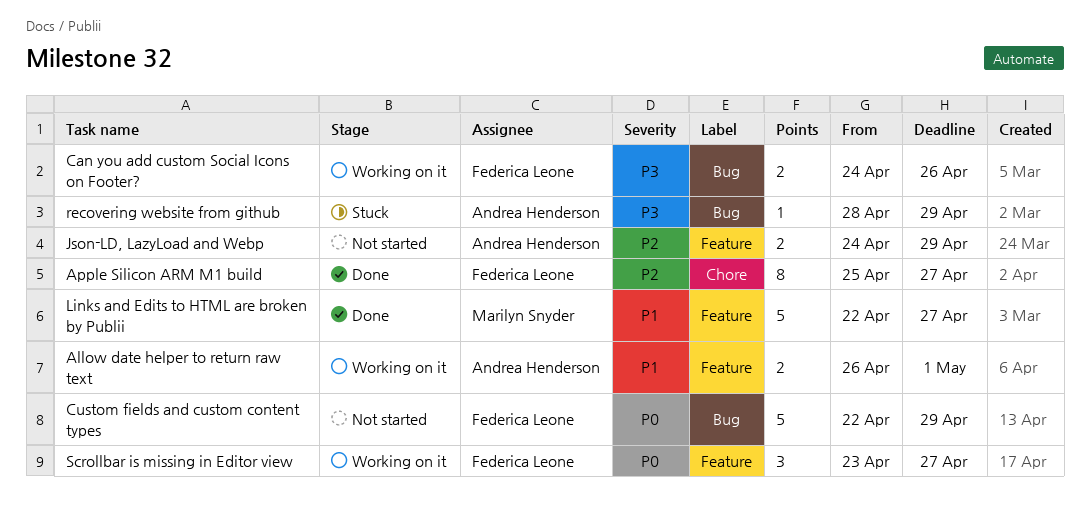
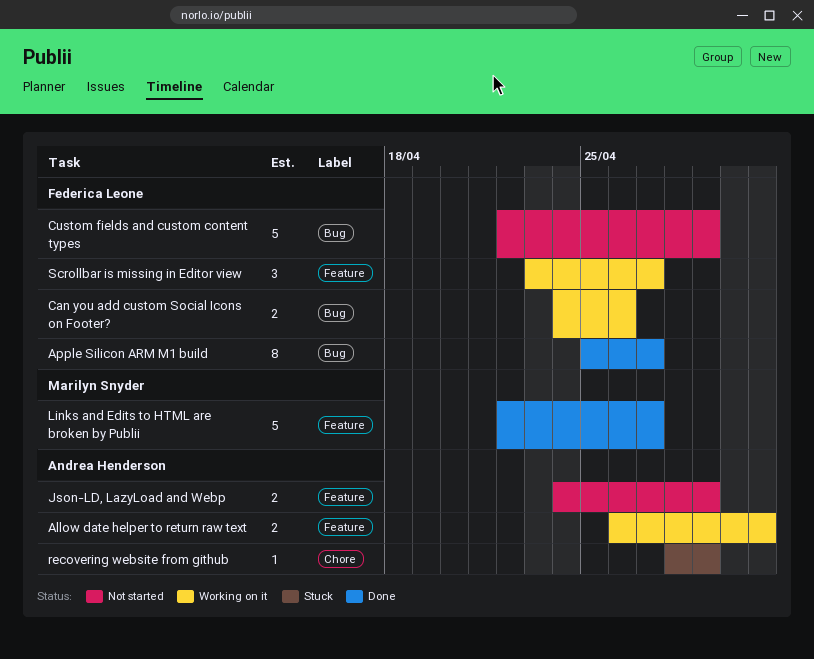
Apple Silicon ARM M1 build, label: Chore -> Bug
recovering website from github, label: Bug -> Chore

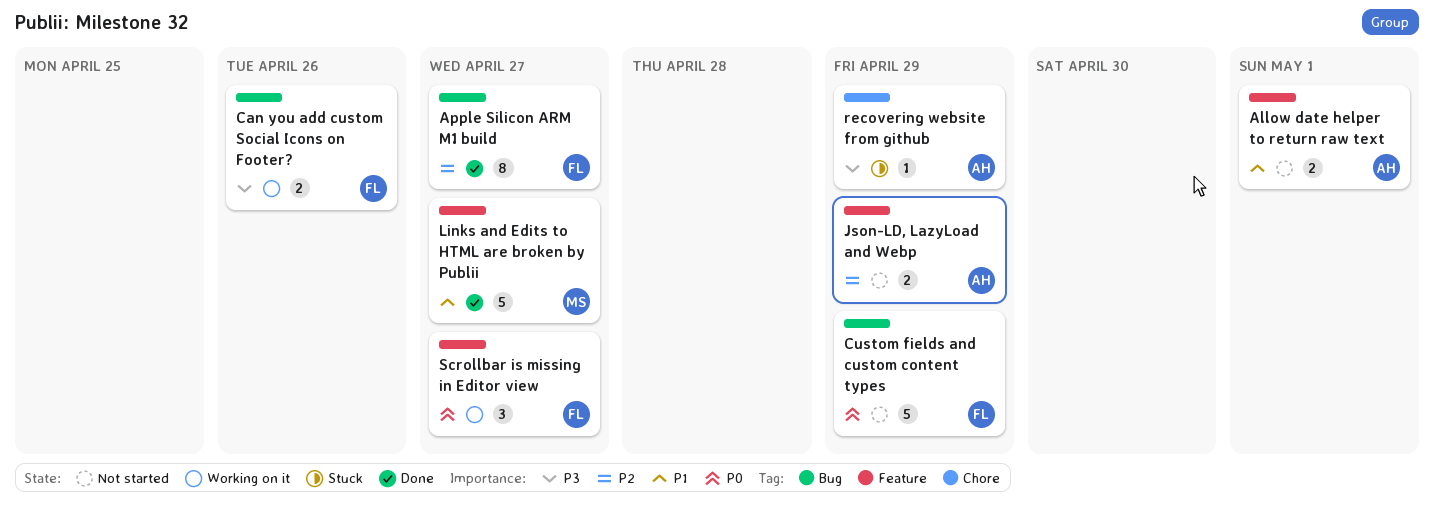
Allow date helper to return raw text, status: Working on it -> Not started

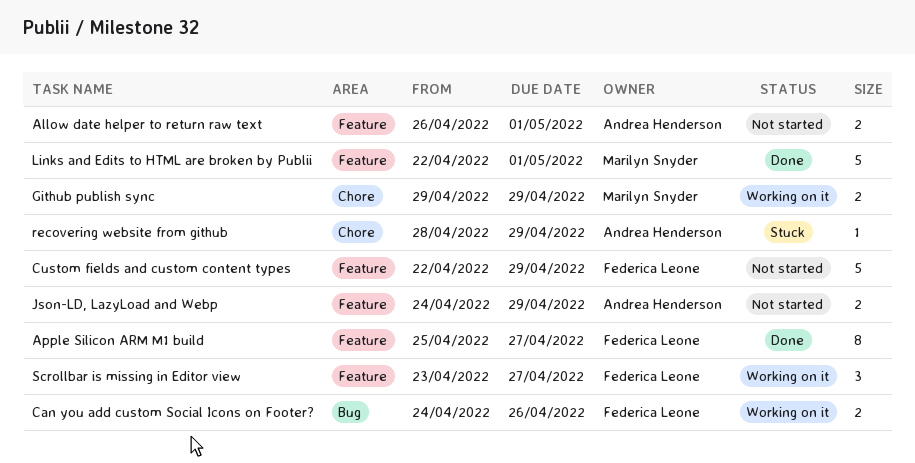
Apple Silicon ARM M1 build, label: Bug -> Feature
Custom fields and custom content types, label: Bug -> Feature
Github publish sync: none -> present
Links and Edits to HTML are broken by Publii, due: Apr 27 -> May 1

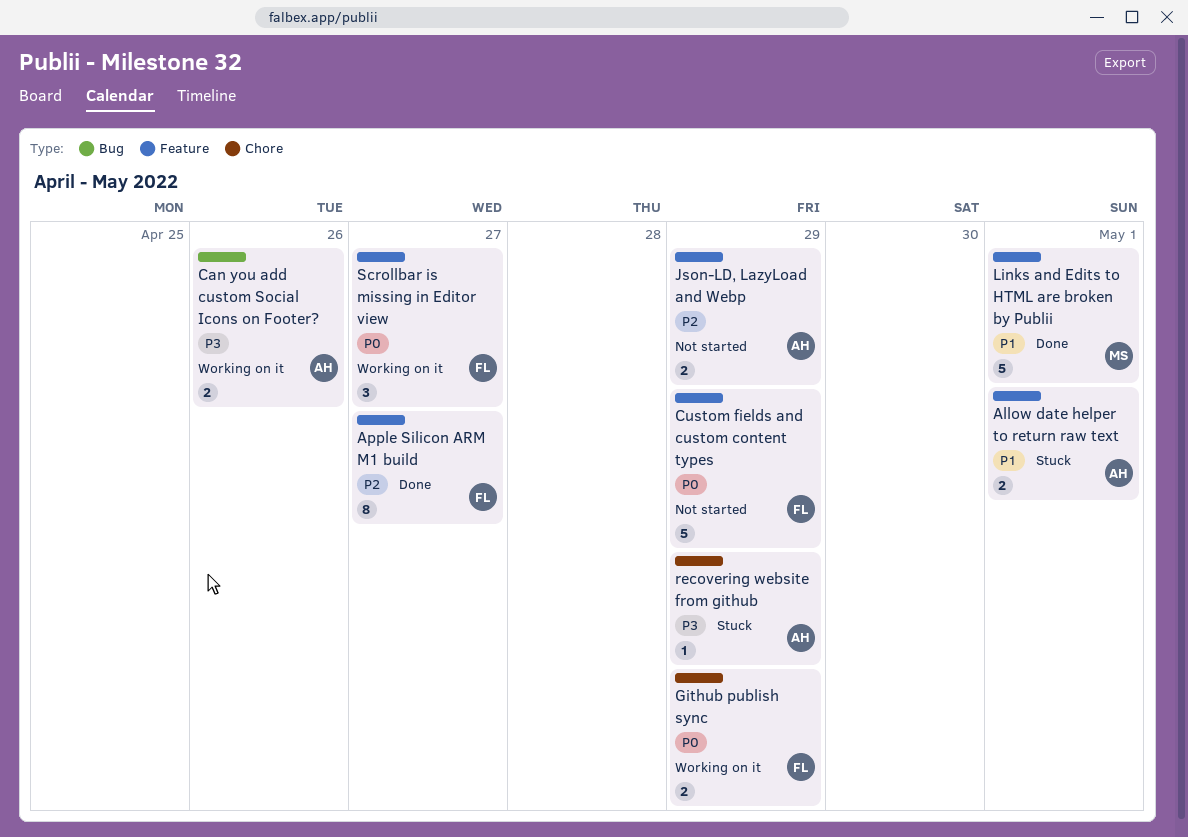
Allow date helper to return raw text, status: Not started -> Stuck
Can you add custom Social Icons on Footer?, owner: Federica Leone -> Andrea Henderson
Github publish sync, owner: Marilyn Snyder -> Federica Leone

